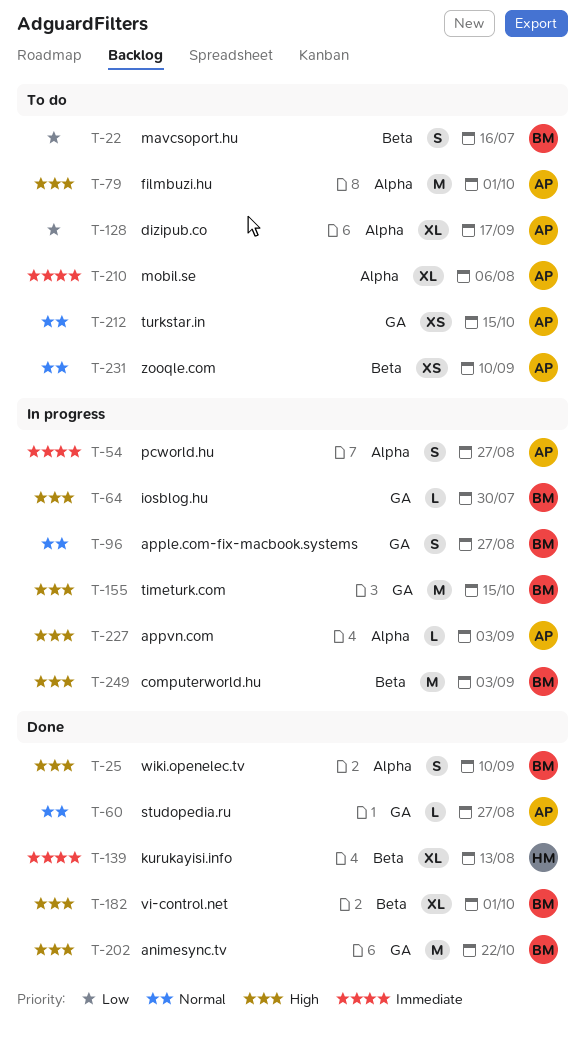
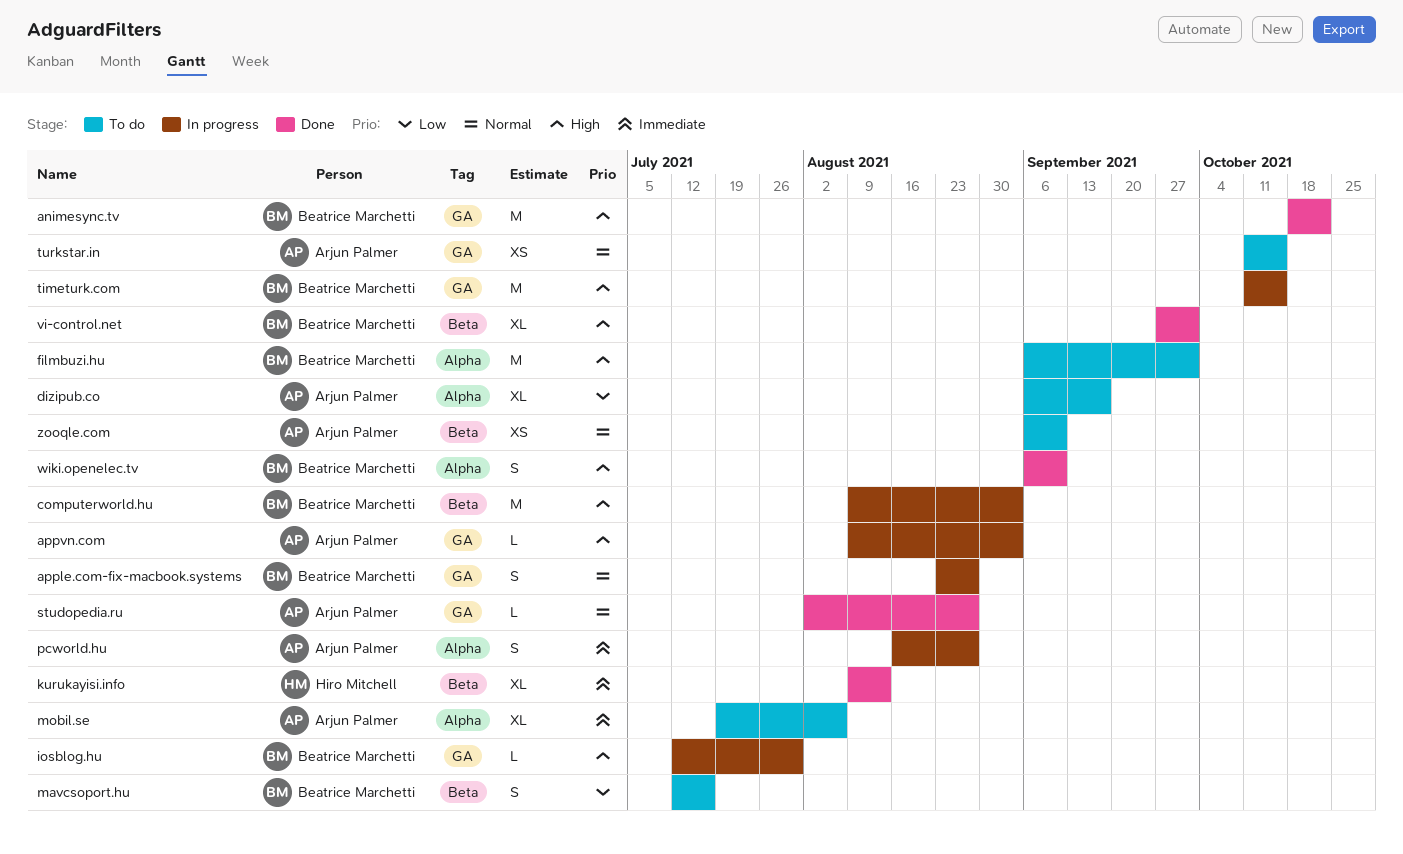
appvn.com, label: Alpha -> GA
filmbuzi.hu, owner: Arjun Palmer -> Beatrice Marchetti

